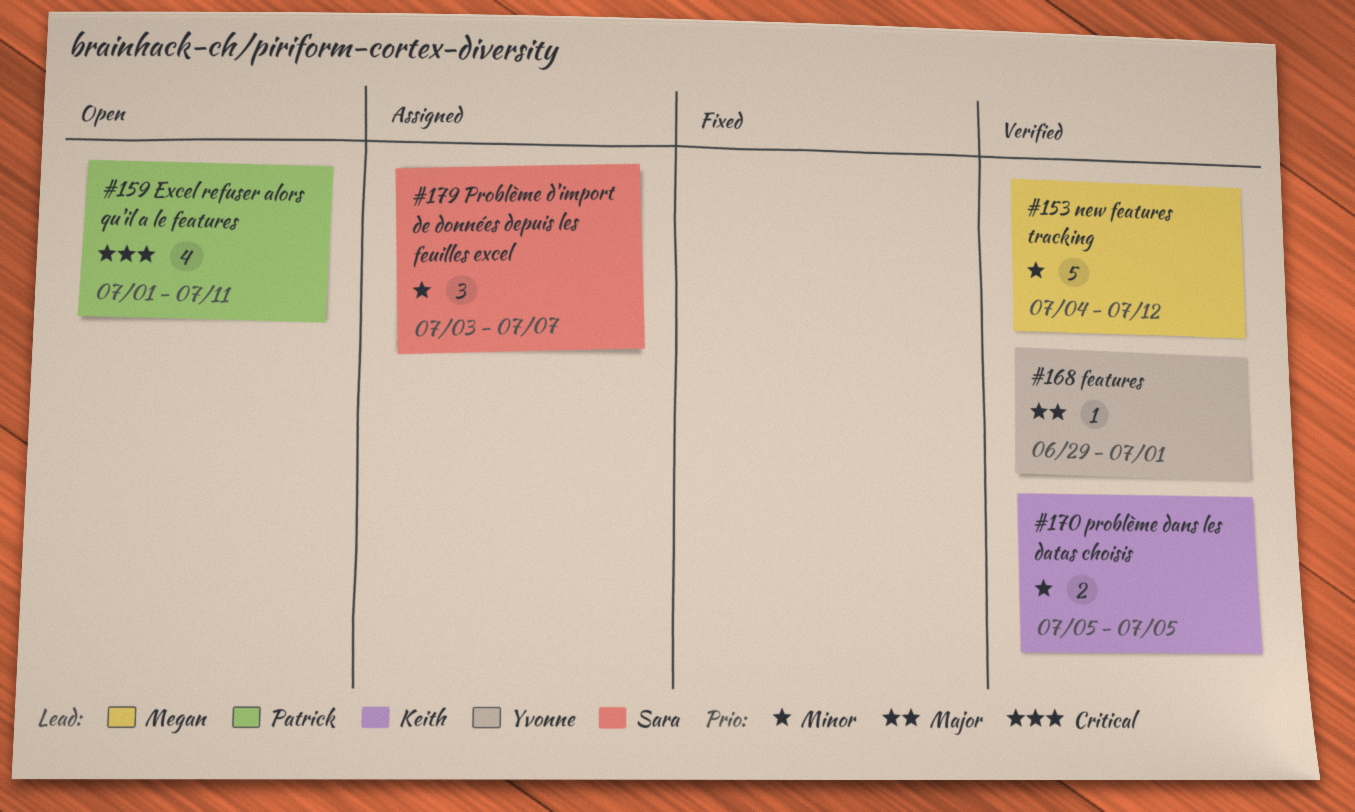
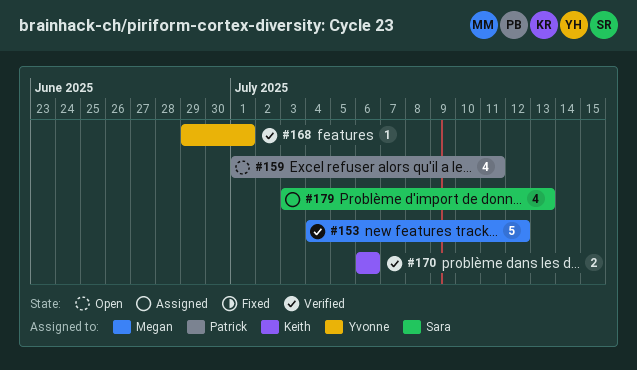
#170, start: Jul 5 -> Jul 6
#170, due: Jul 5 -> Jul 6
#179, estimate: 3 -> 4
#179, due: Jul 7 -> Jul 13

